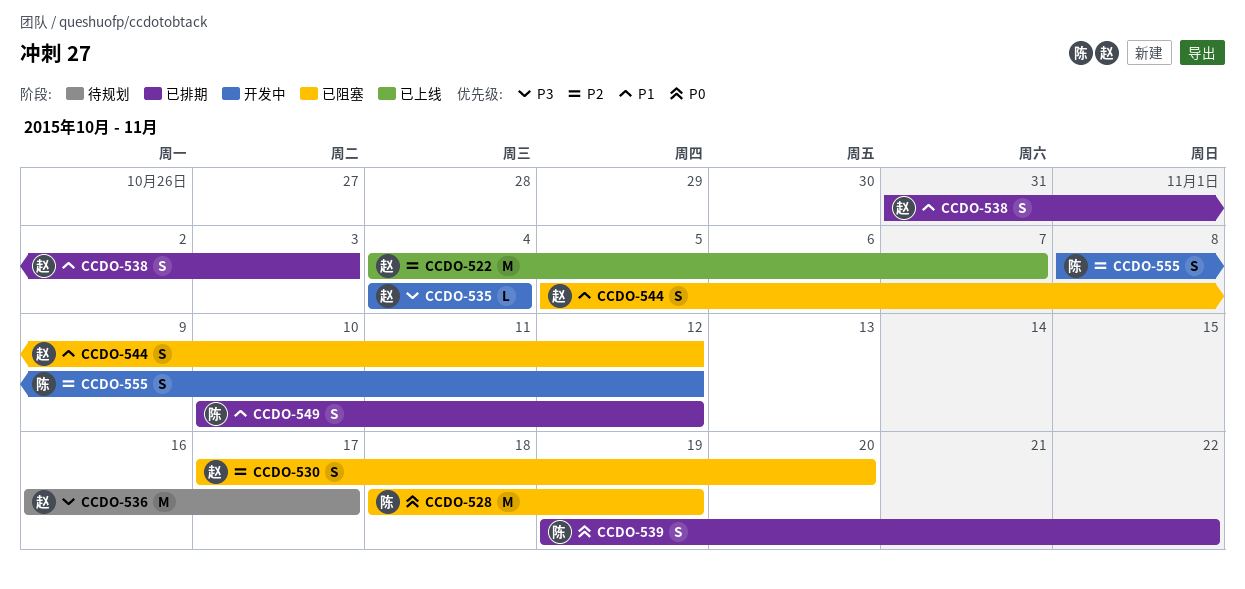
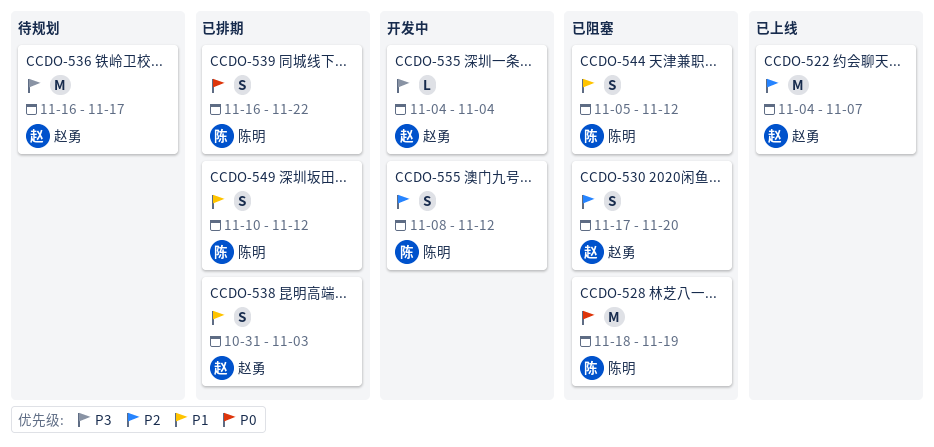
CCDO-539, start: Nov 19 -> Nov 16
CCDO-544, owner: 赵勇 -> 陈明

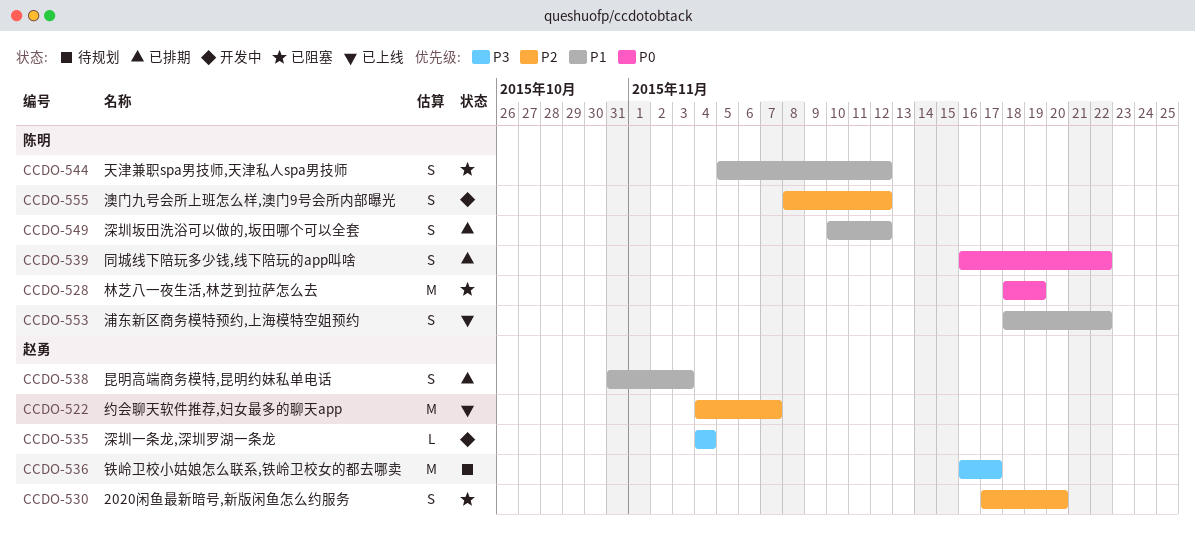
CCDO-553: none -> present

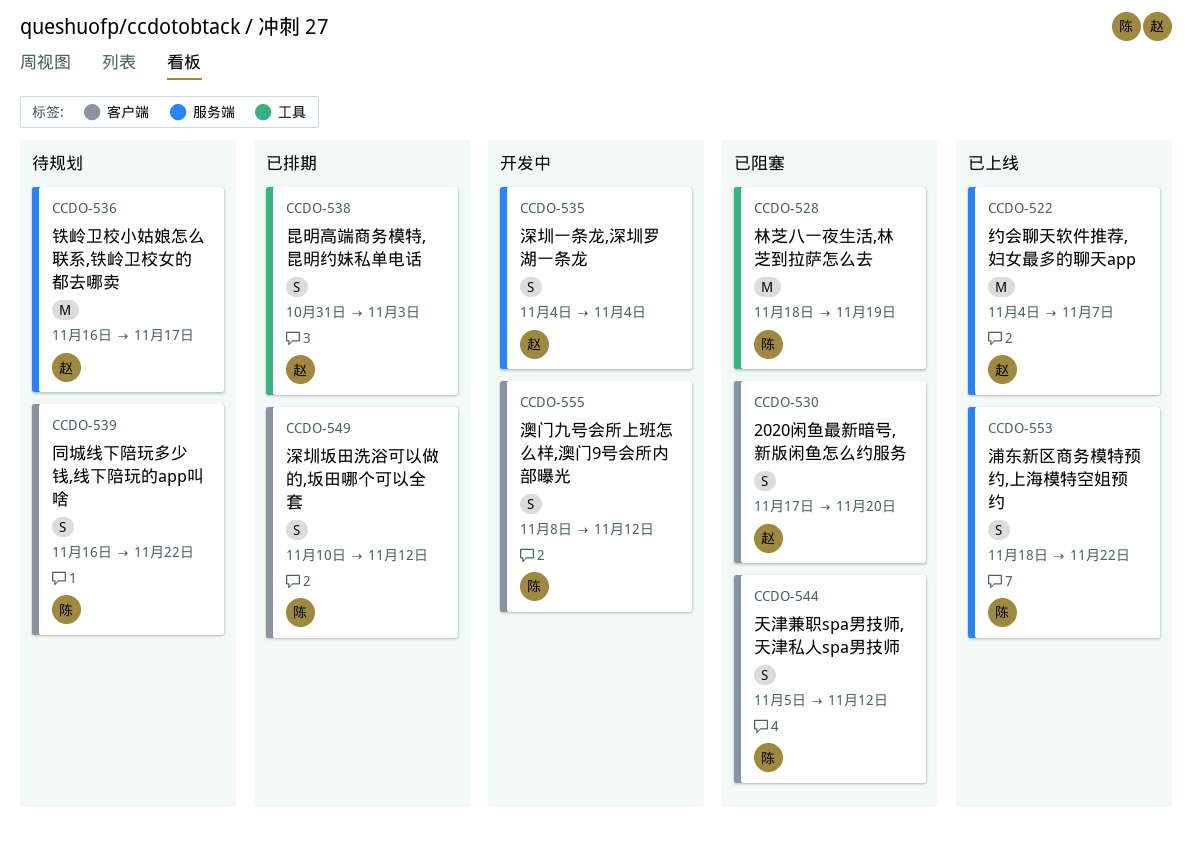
CCDO-535, estimate: L -> S
CCDO-539, status: 已排期 -> 待规划

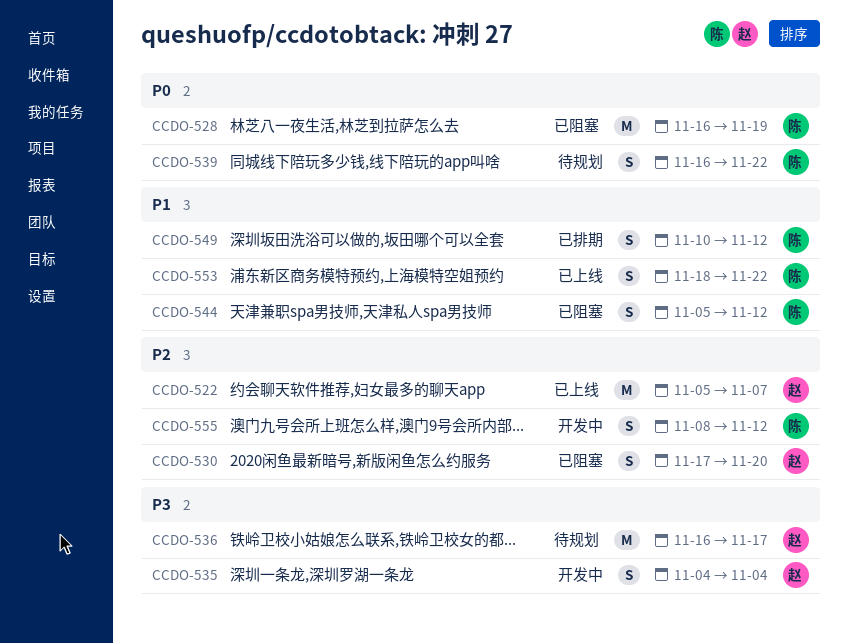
CCDO-522, start: Nov 4 -> Nov 5
CCDO-528, start: Nov 18 -> Nov 16
CCDO-538: present -> none

